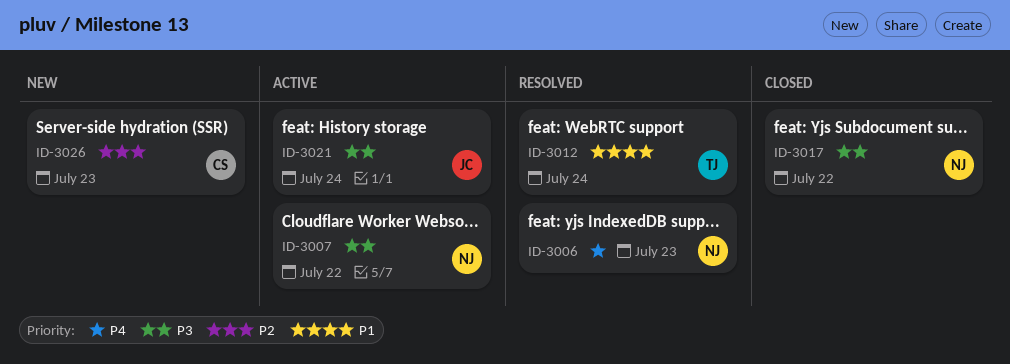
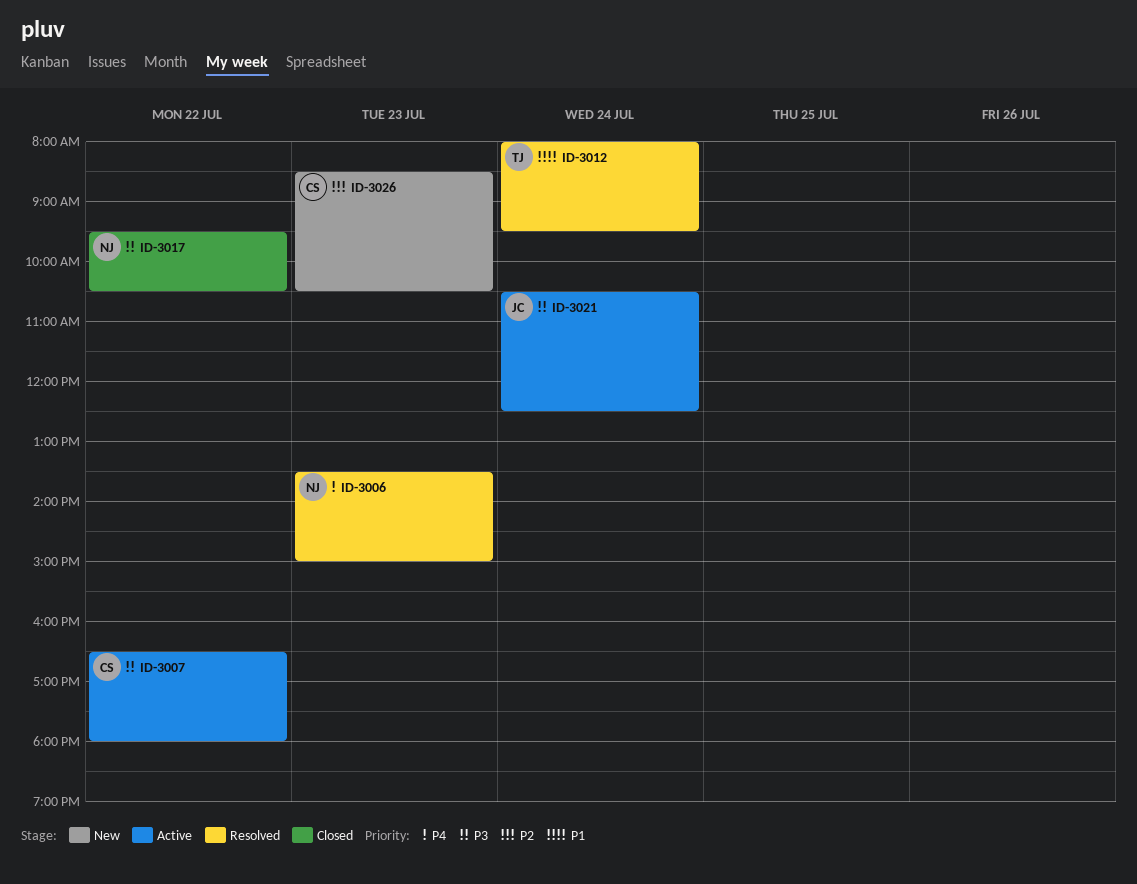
ID-3007, owner: NJ -> CS

